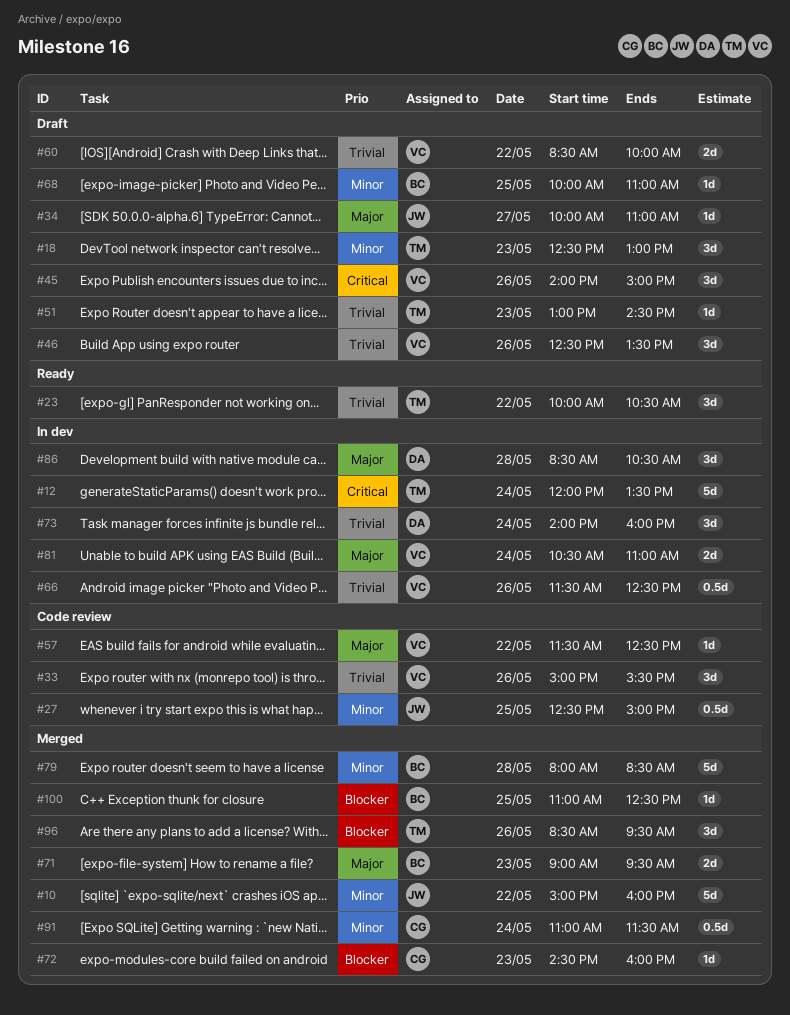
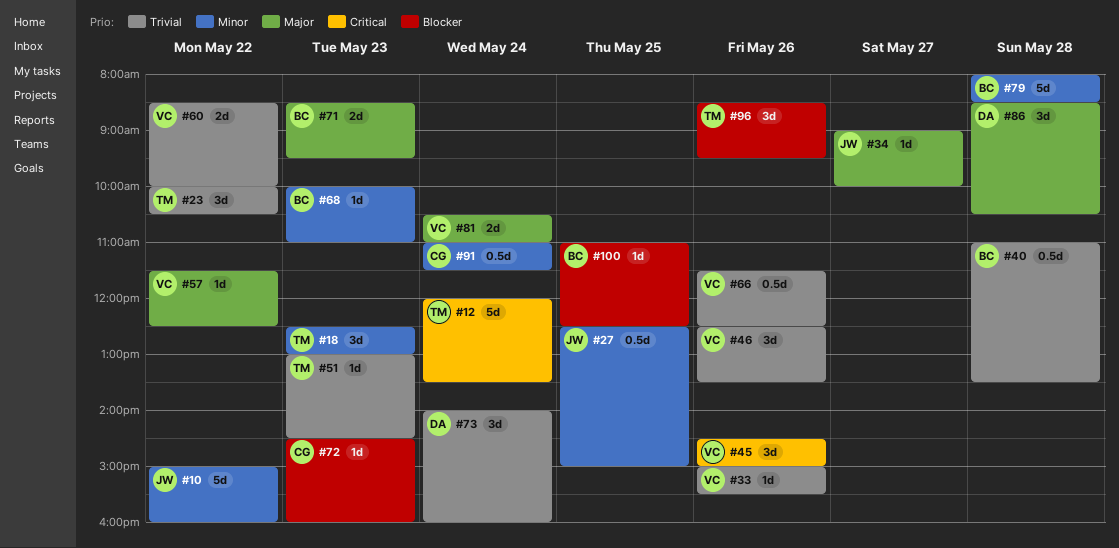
#33, estimate: 3d -> 1d
#34, begins: 10:00 -> 09:00
#34, ends: 11:00 -> 10:00
#40: none -> present
#45, begins: 14:00 -> 14:30
#68, day: May 25 -> May 23
#71, begins: 09:00 -> 08:30

